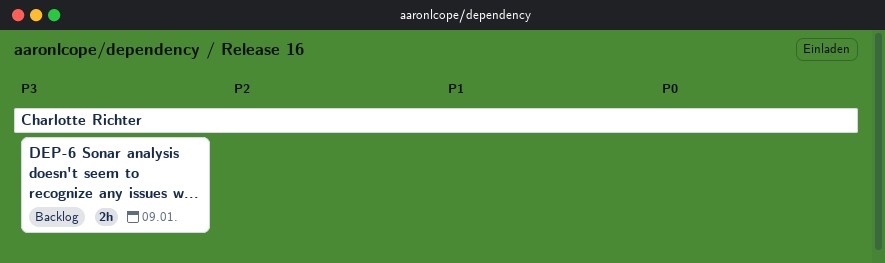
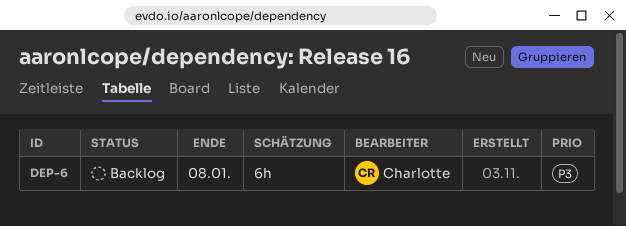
DEP-6, estimate: 2h -> 6h
DEP-6, due: Jan 9 -> Jan 8

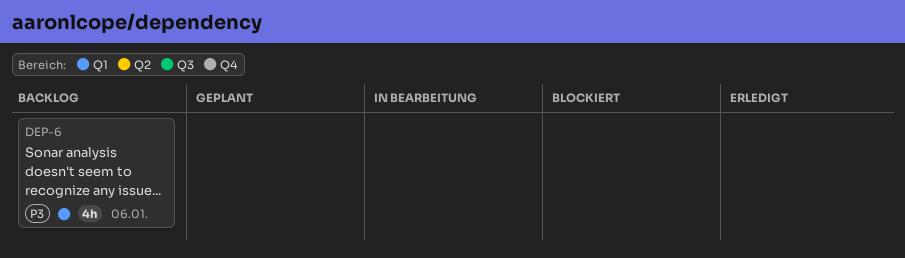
DEP-6, estimate: 6h -> 4h
DEP-6, due: Jan 8 -> Jan 6

